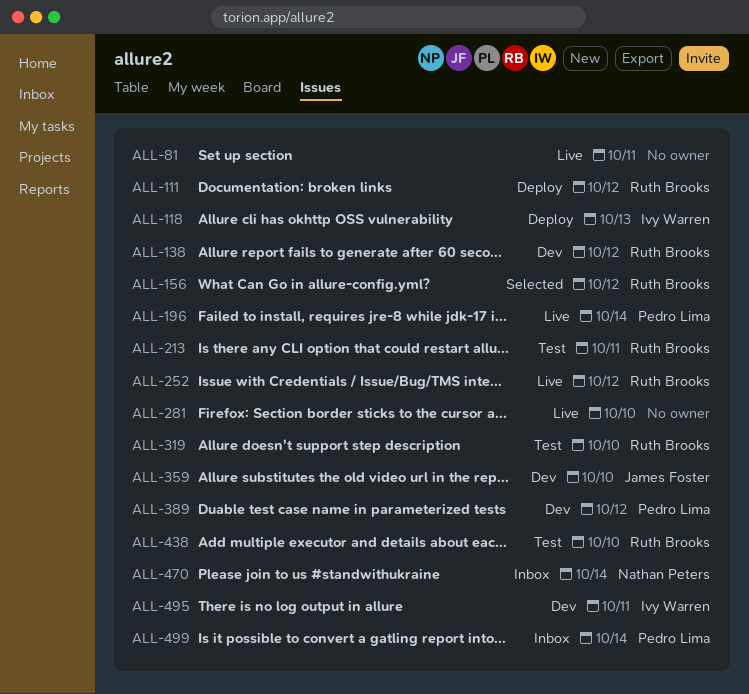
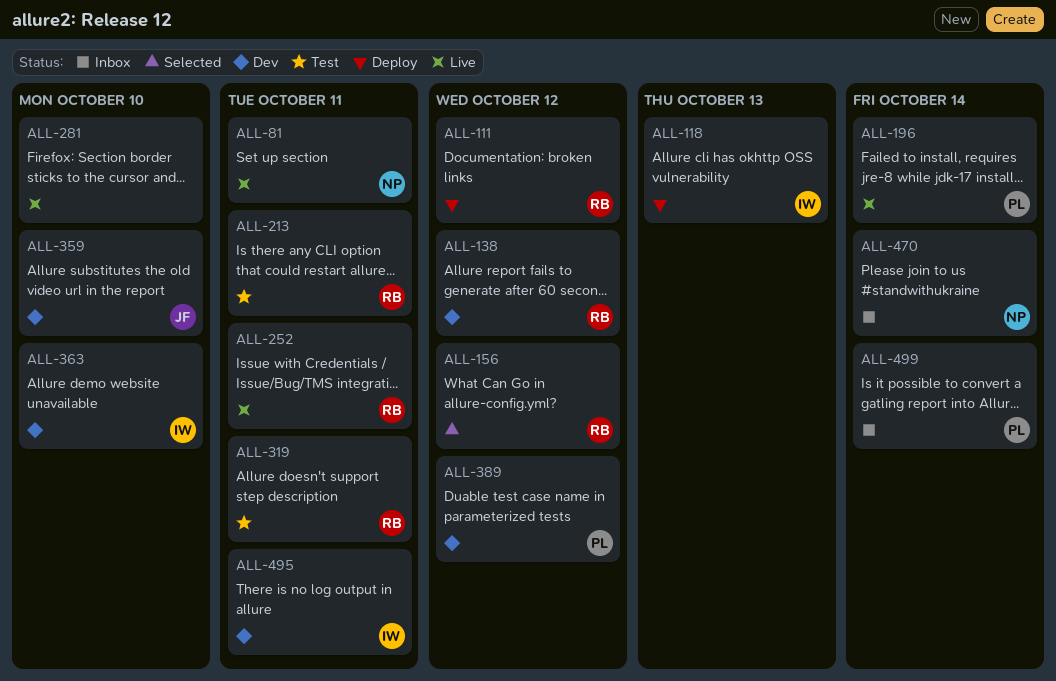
ALL-81, owner: none -> Nathan Peters
ALL-252, due: Oct 12 -> Oct 11
ALL-319, due: Oct 10 -> Oct 11
ALL-363: none -> present
ALL-438: present -> none

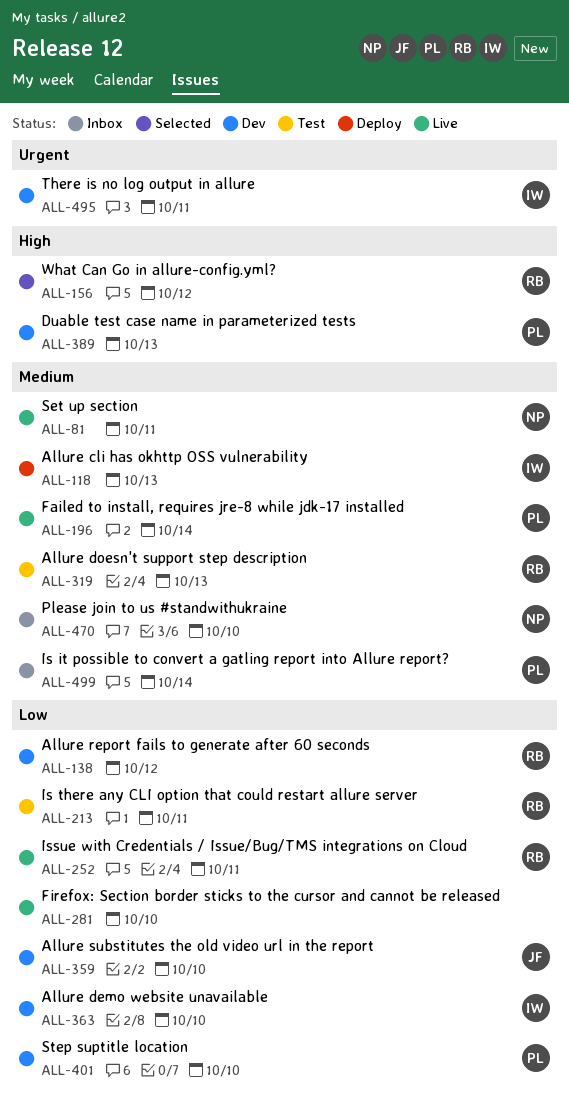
ALL-111: present -> none
ALL-319, due: Oct 11 -> Oct 13
ALL-389, due: Oct 12 -> Oct 13
ALL-401: none -> present
ALL-470, due: Oct 14 -> Oct 10

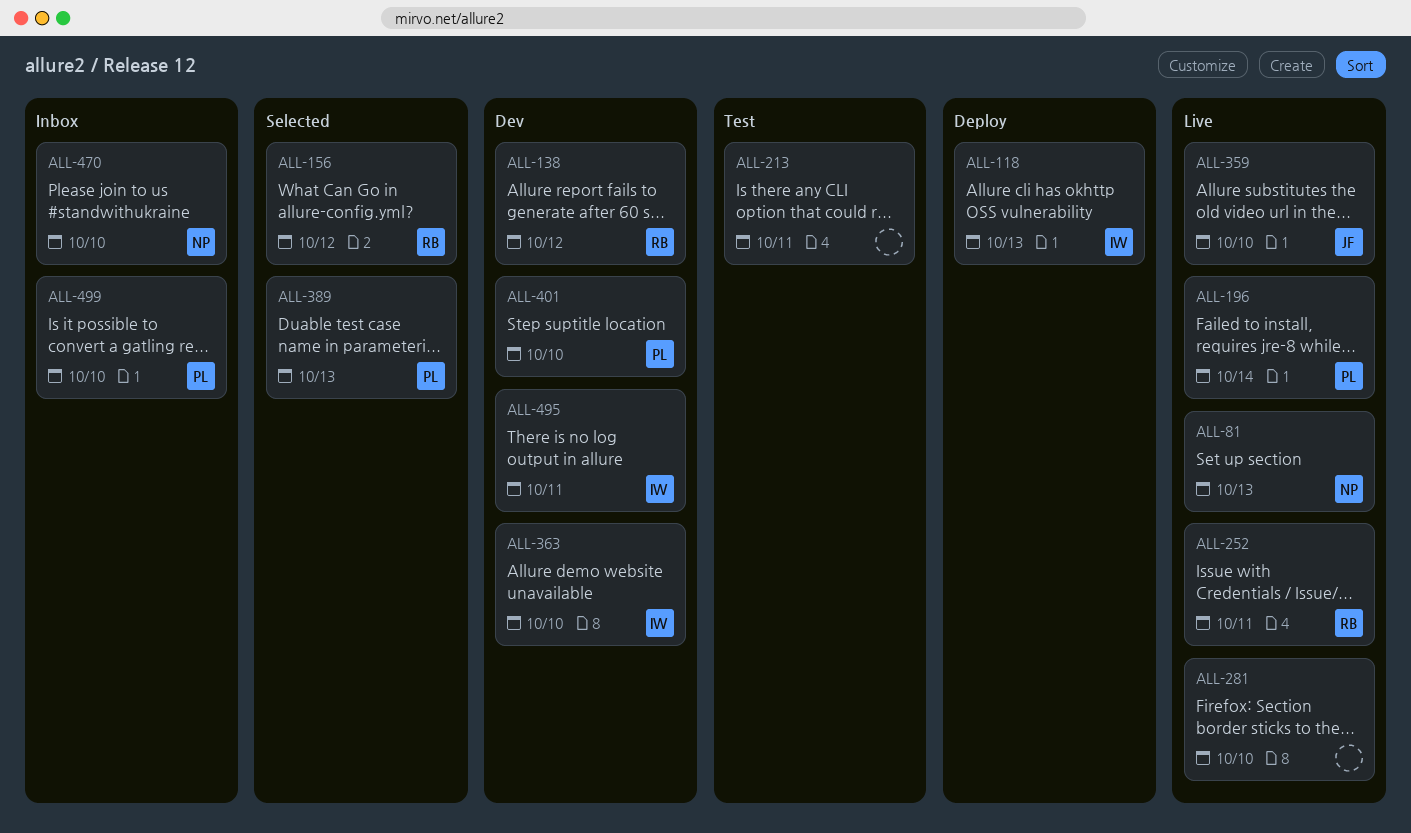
ALL-81, due: Oct 11 -> Oct 13
ALL-213, owner: RB -> none
ALL-319: present -> none
ALL-359, status: Dev -> Live
ALL-389, status: Dev -> Selected
ALL-499, due: Oct 14 -> Oct 10

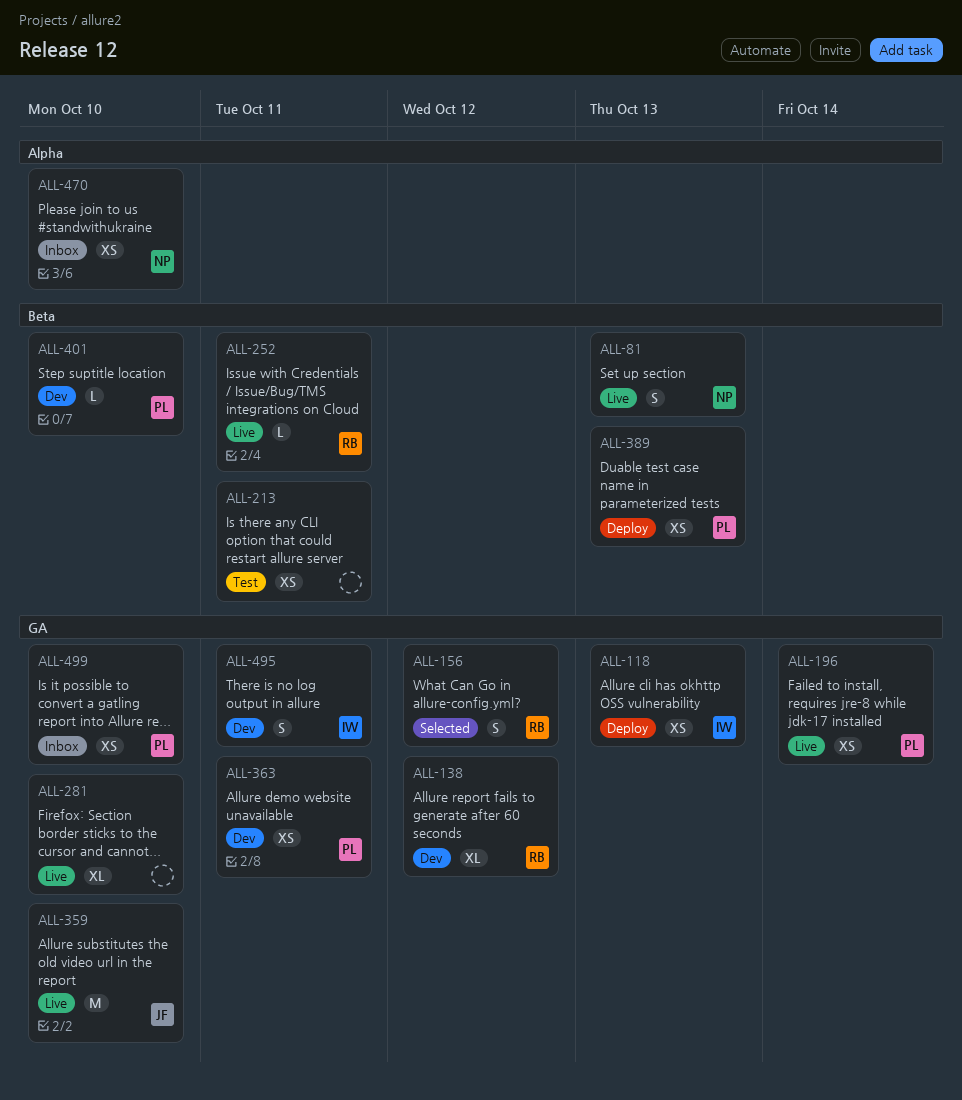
ALL-363, owner: IW -> PL
ALL-363, due: Oct 10 -> Oct 11
ALL-389, status: Selected -> Deploy

